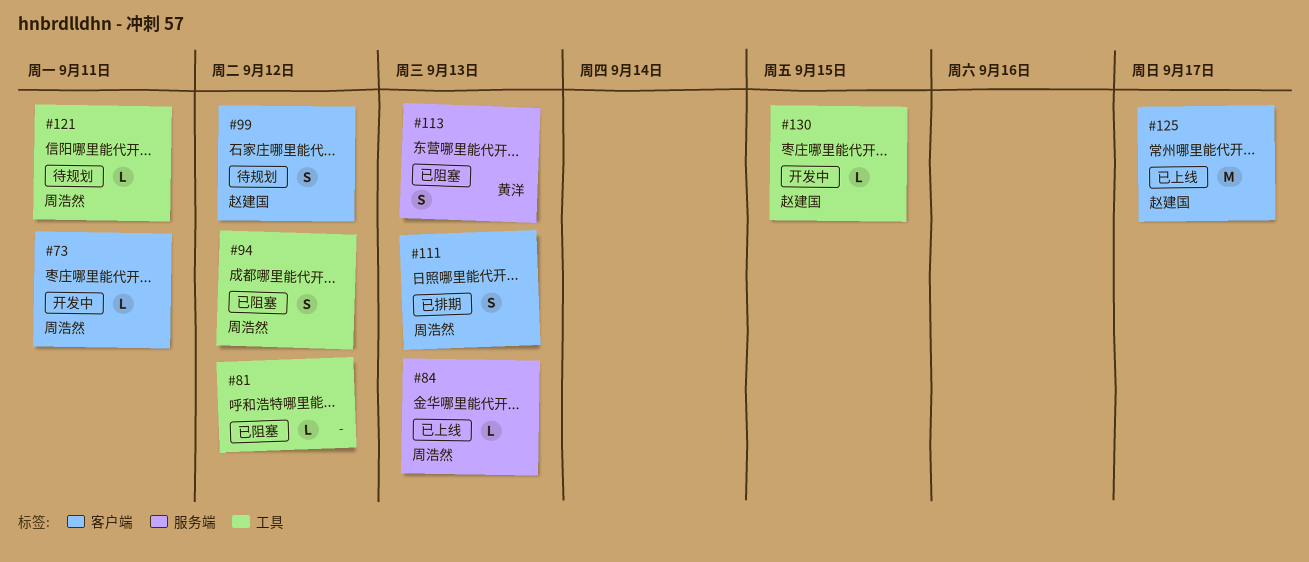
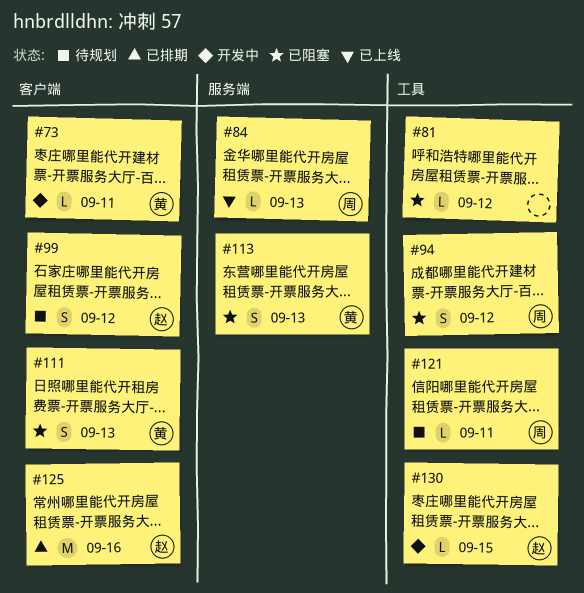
#73, owner: 周浩然 -> 黄洋
#111, status: 已排期 -> 已阻塞
#111, owner: 周浩然 -> 黄洋
#125, status: 已上线 -> 已排期
#125, due: Sep 17 -> Sep 16

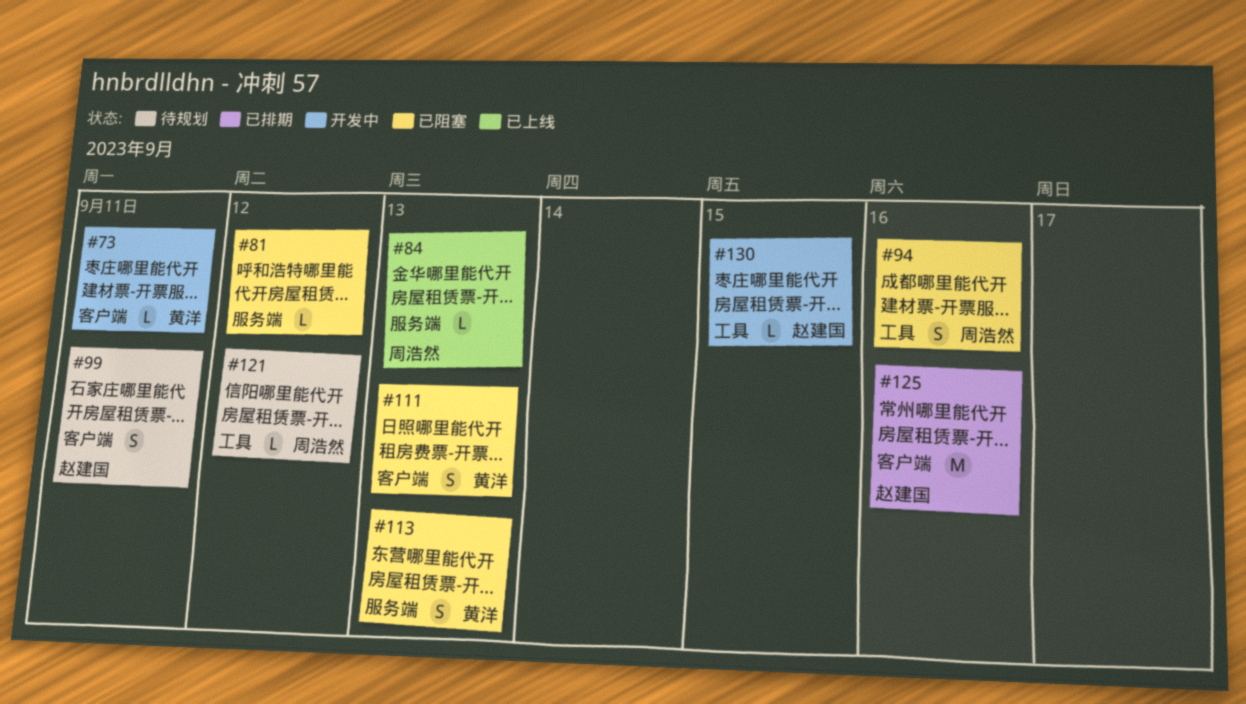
#81, label: 工具 -> 服务端
#94, due: Sep 12 -> Sep 16
#99, due: Sep 12 -> Sep 11
#121, due: Sep 11 -> Sep 12

